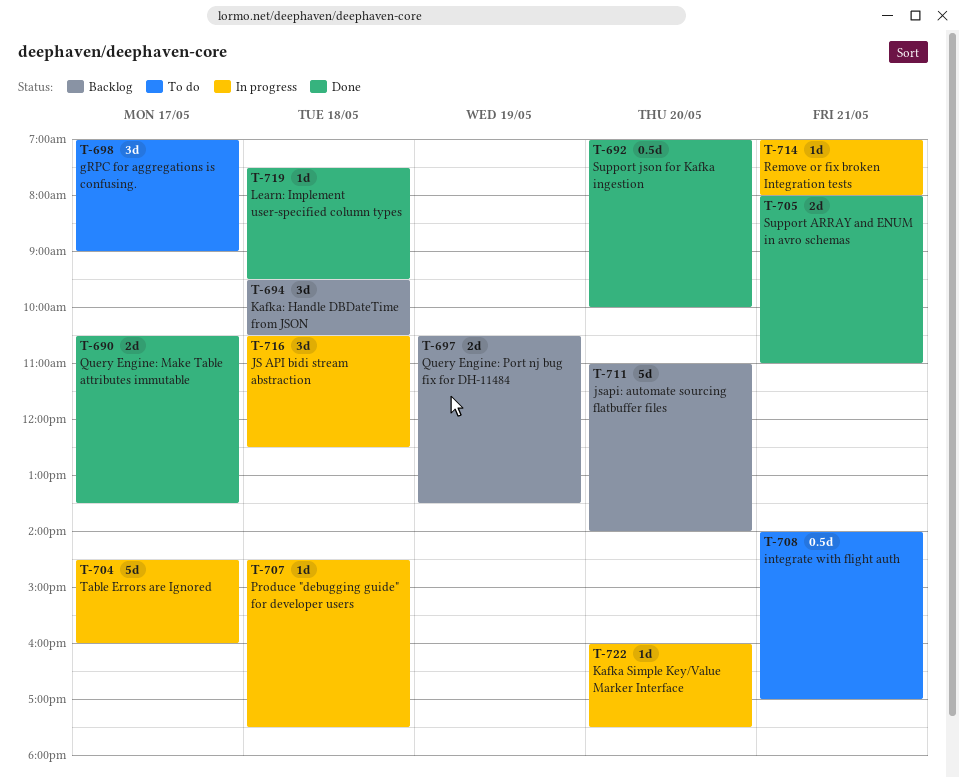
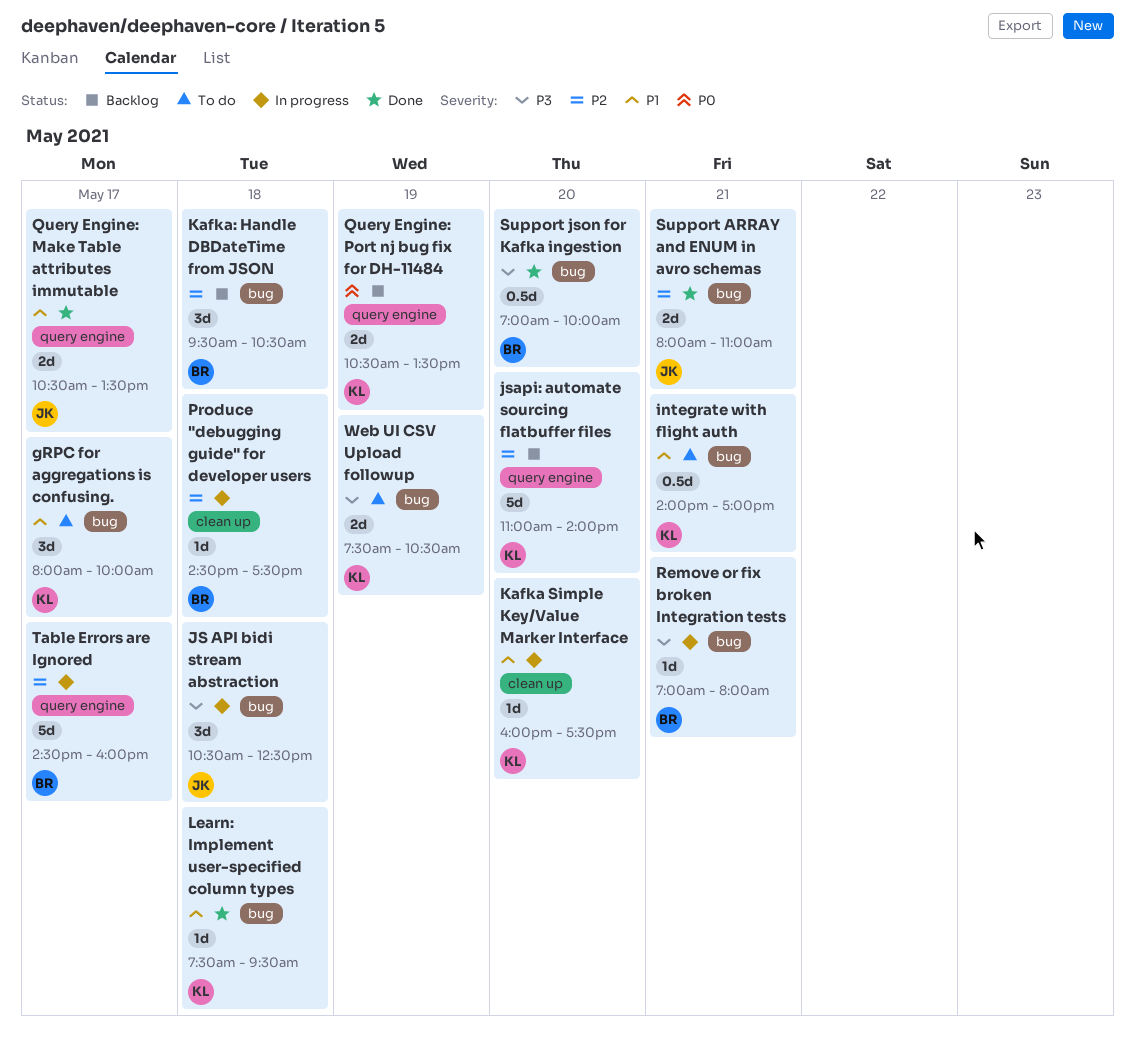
gRPC for aggregations is confusing., begins: 07:00 -> 08:00
gRPC for aggregations is confusing., ends: 09:00 -> 10:00
Web UI CSV Upload followup: none -> present

